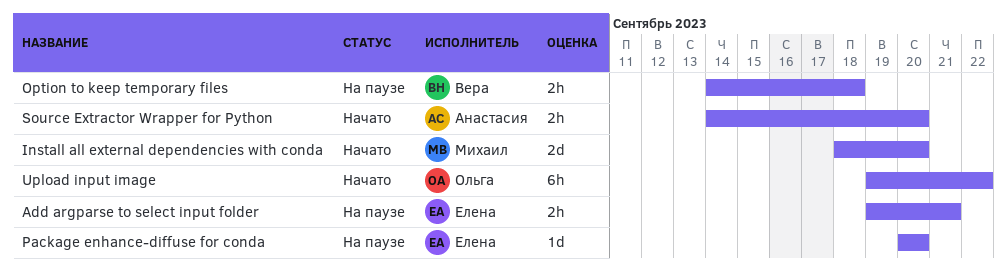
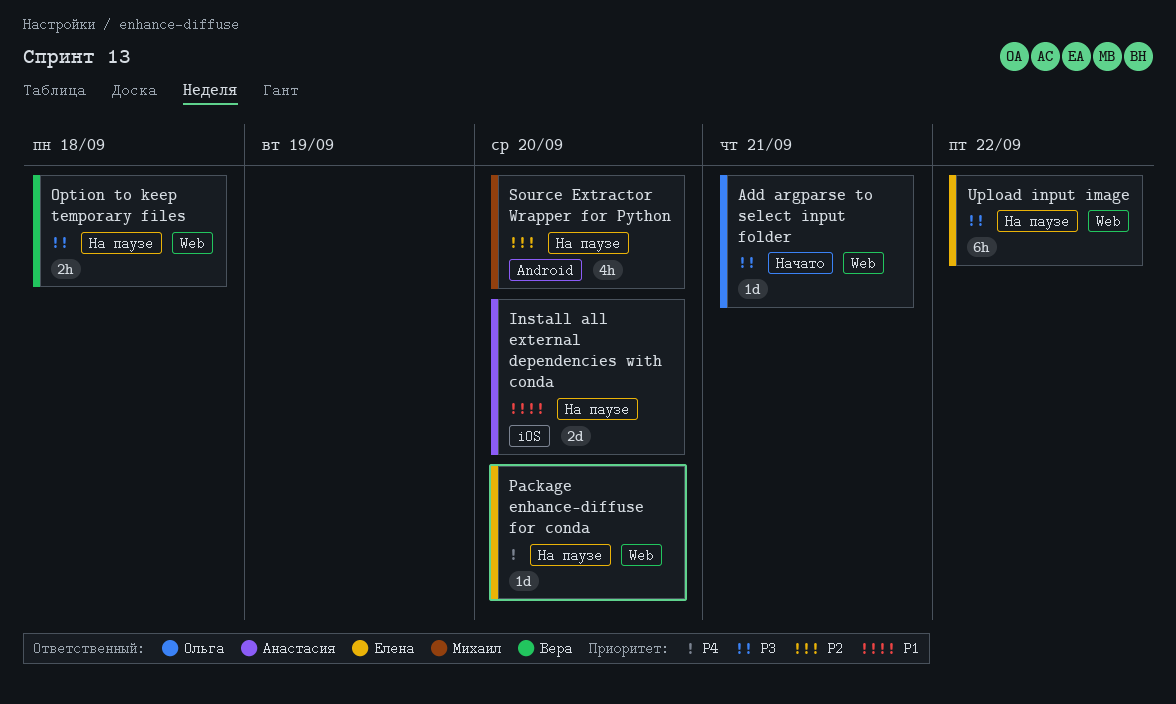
Add argparse to select input folder, status: На паузе -> Начато
Add argparse to select input folder, owner: Елена -> Ольга
Add argparse to select input folder, estimate: 2h -> 1d
Install all external dependencies with conda, status: Начато -> На паузе
Install all external dependencies with conda, owner: Михаил -> Анастасия
Source Extractor Wrapper for Python, status: Начато -> На паузе
Source Extractor Wrapper for Python, owner: Анастасия -> Михаил
Source Extractor Wrapper for Python, estimate: 2h -> 4h
Upload input image, status: Начато -> На паузе
Upload input image, owner: Ольга -> Елена

